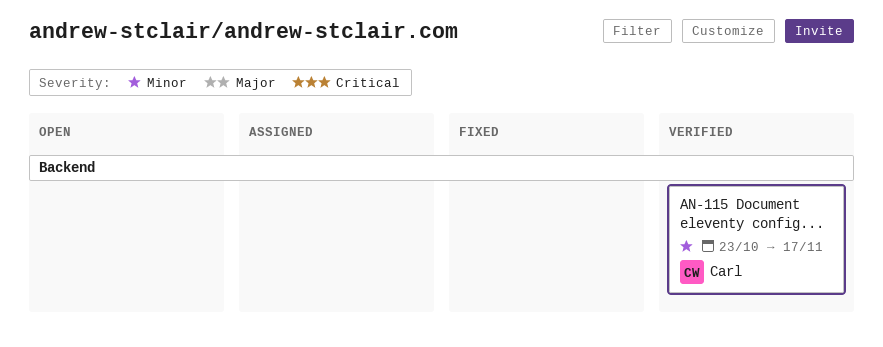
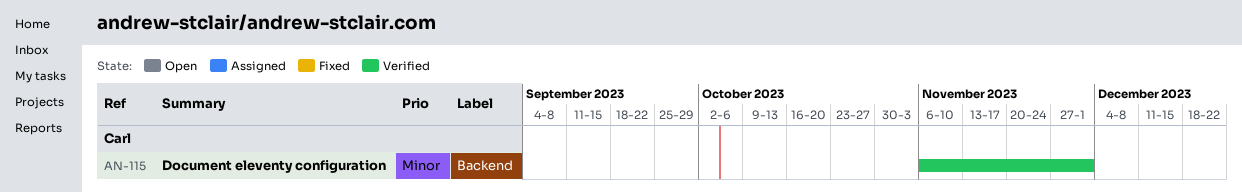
AN-115, start: Oct 23 -> Nov 6
AN-115, due: Nov 17 -> Dec 1

